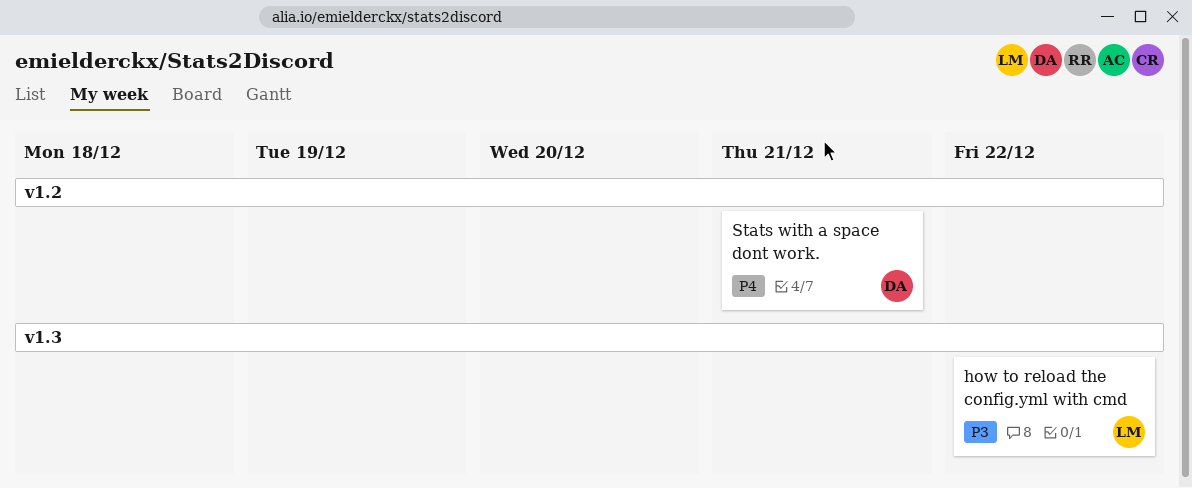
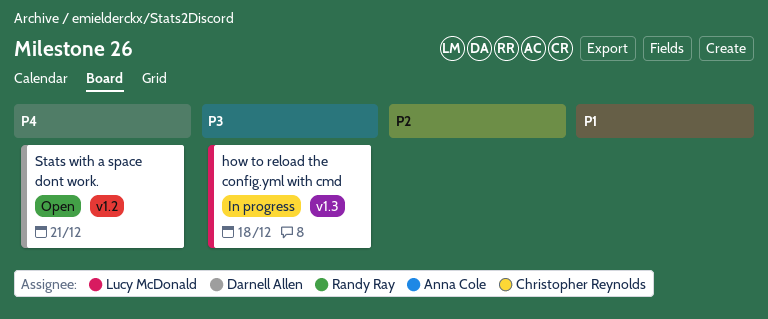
how to reload the config.yml with cmd, due: Dec 22 -> Dec 18

